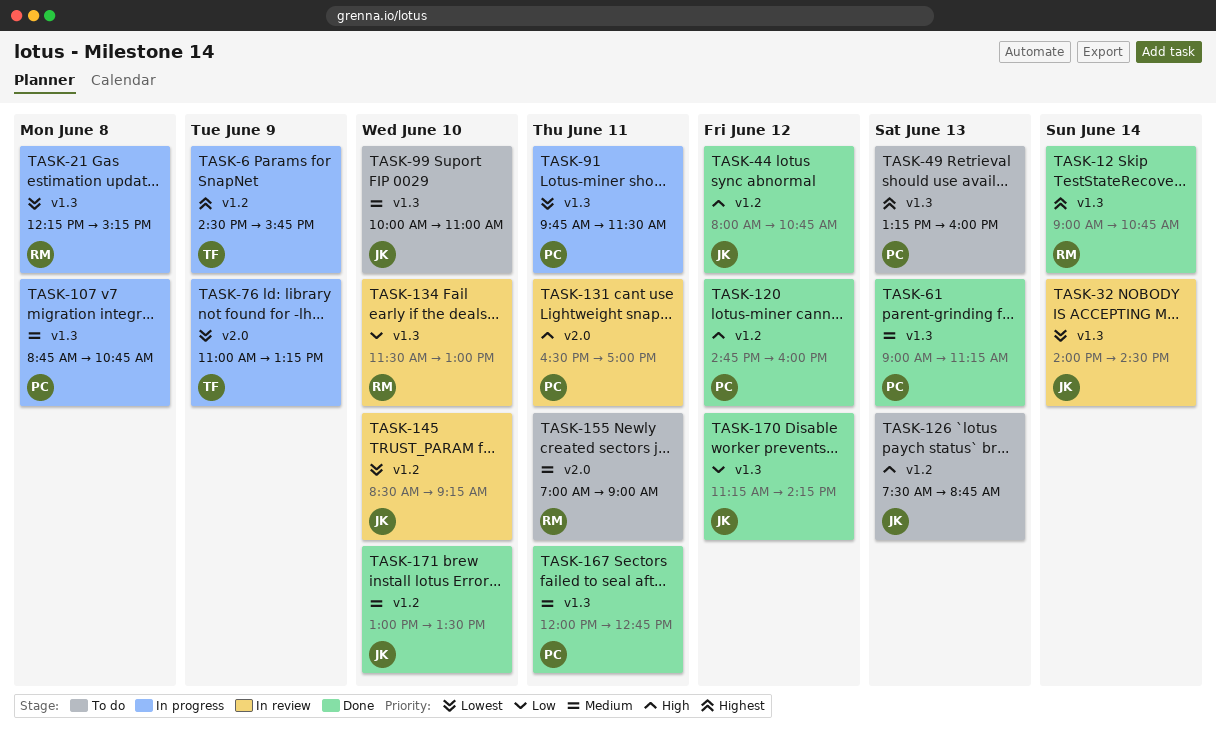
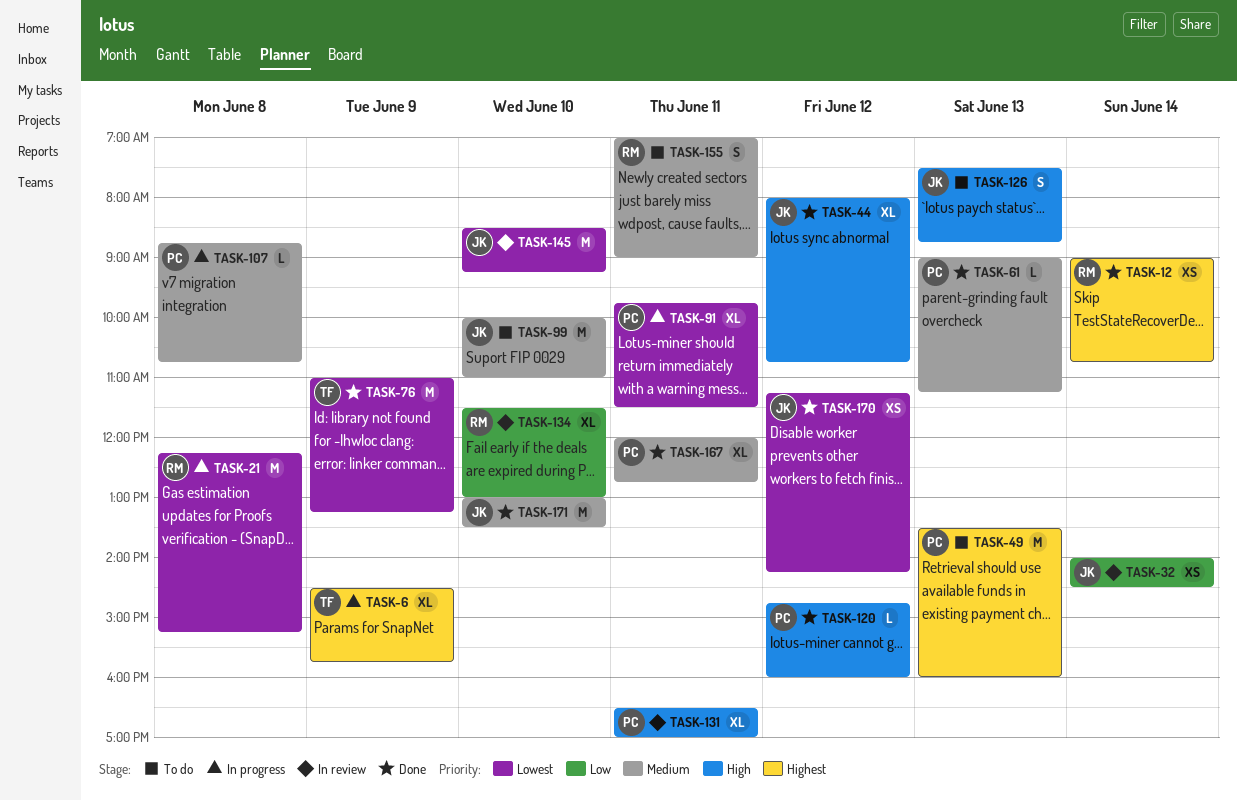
TASK-32, priority: Lowest -> Low
TASK-49, begins: 13:15 -> 13:30
TASK-76, status: In progress -> Done
TASK-170, priority: Low -> Lowest

